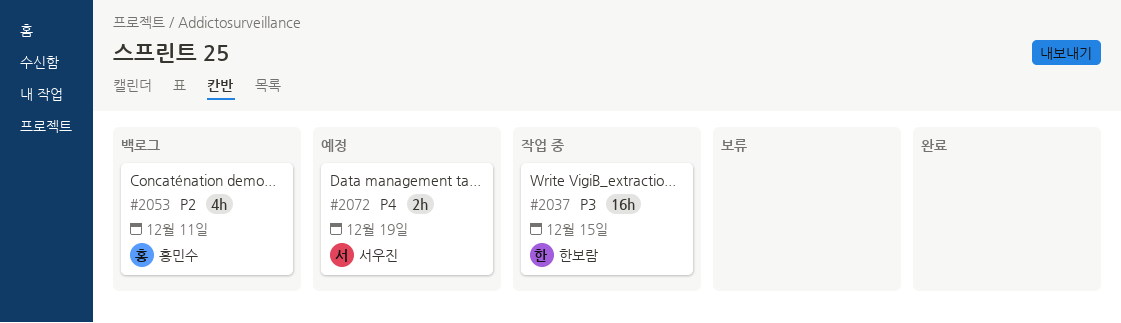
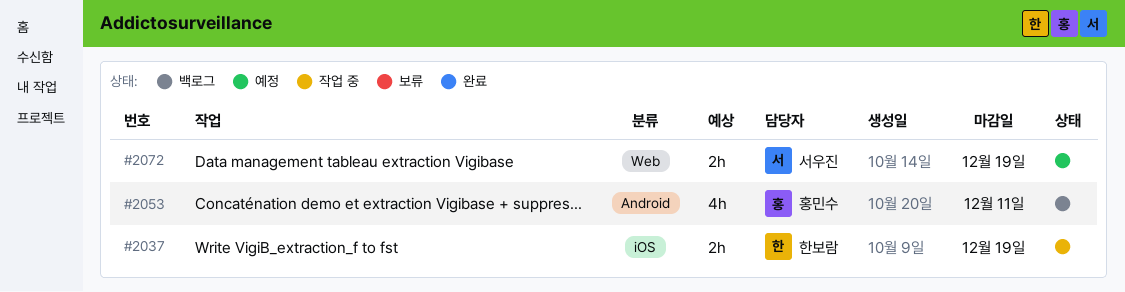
#2037, estimate: 16h -> 2h
#2037, due: Dec 15 -> Dec 19

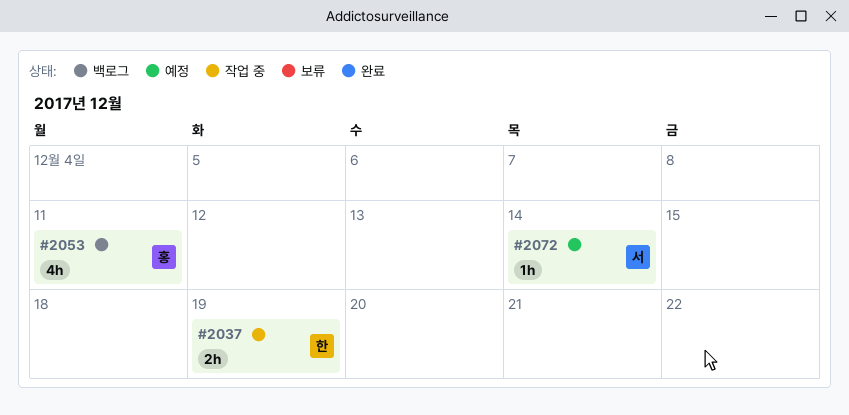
#2072, estimate: 2h -> 1h
#2072, due: Dec 19 -> Dec 14

